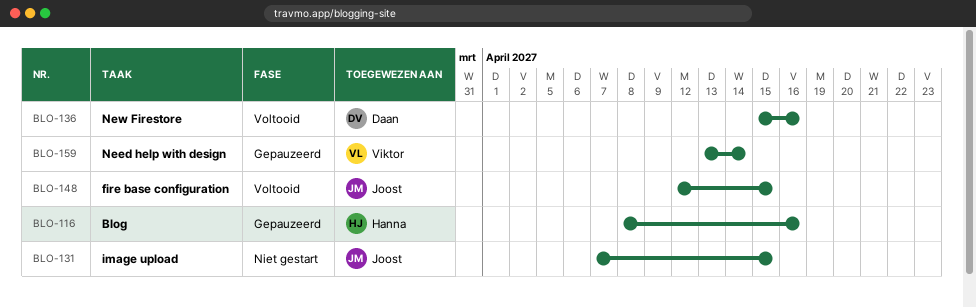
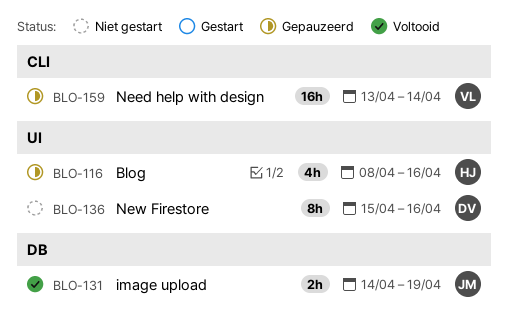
BLO-131, status: Niet gestart -> Voltooid
BLO-131, start: Apr 7 -> Apr 14
BLO-131, due: Apr 15 -> Apr 19
BLO-136, status: Voltooid -> Niet gestart
BLO-148: present -> none

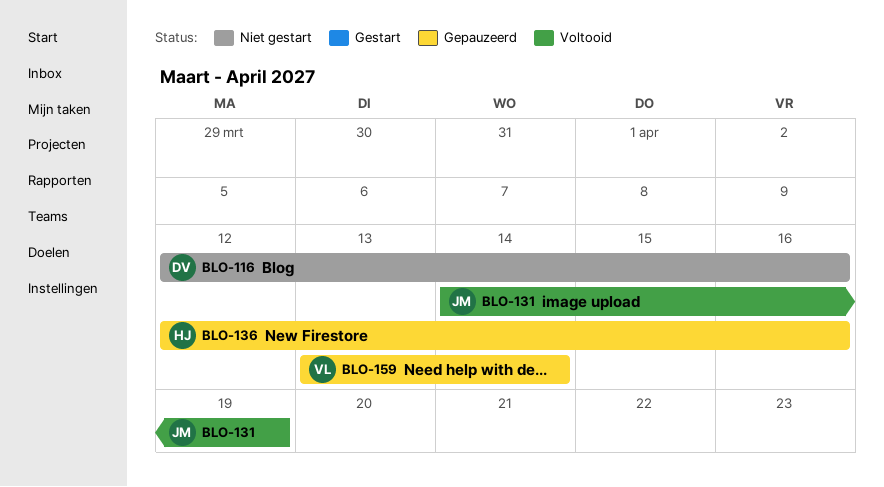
BLO-116, status: Gepauzeerd -> Niet gestart
BLO-116, owner: HJ -> DV
BLO-116, start: Apr 8 -> Apr 12
BLO-136, status: Niet gestart -> Gepauzeerd
BLO-136, owner: DV -> HJ
BLO-136, start: Apr 15 -> Apr 12

